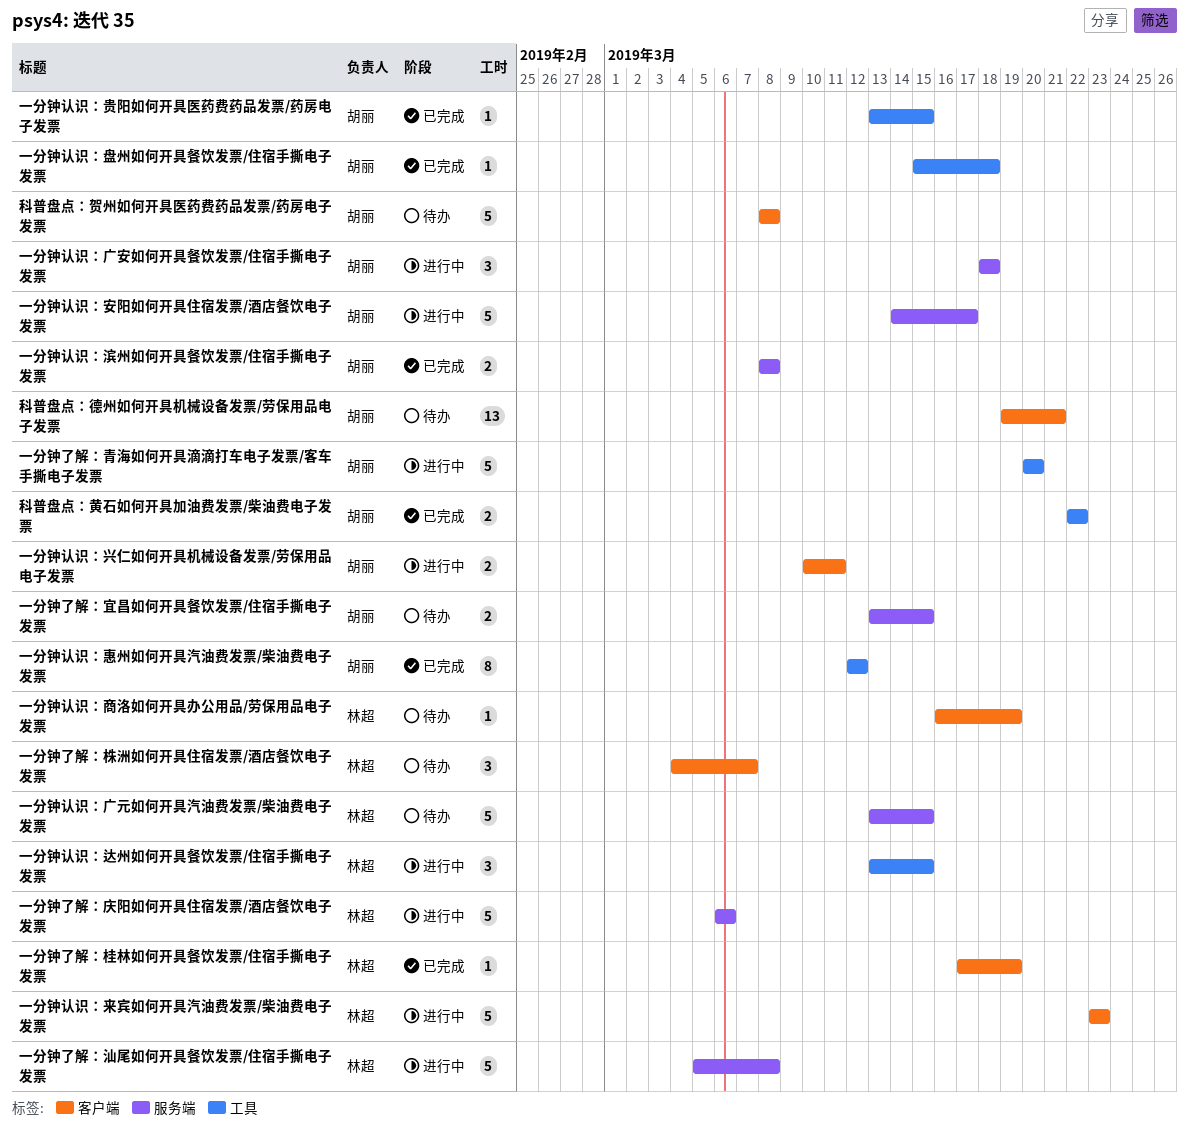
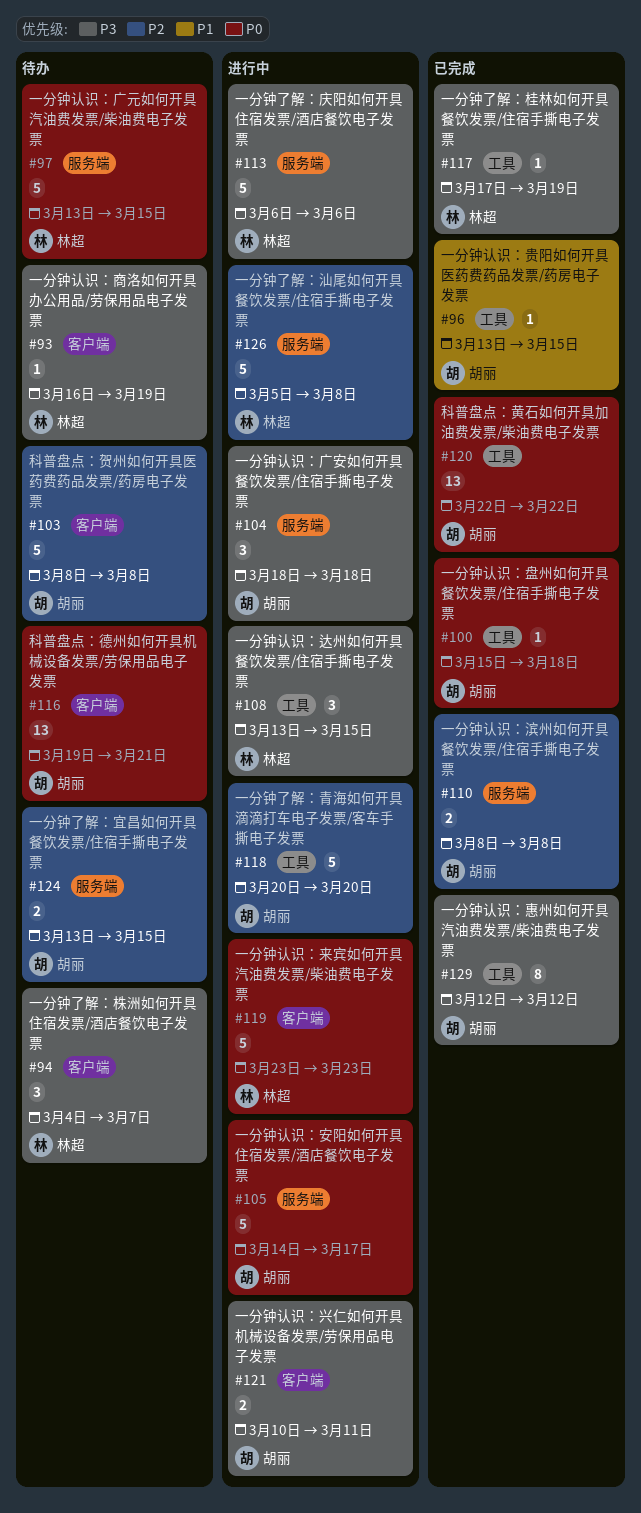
一分钟了解：桂林如何开具餐饮发票/住宿手撕电子发票, label: 客户端 -> 工具
科普盘点：黄石如何开具加油费发票/柴油费电子发票, estimate: 2 -> 13

